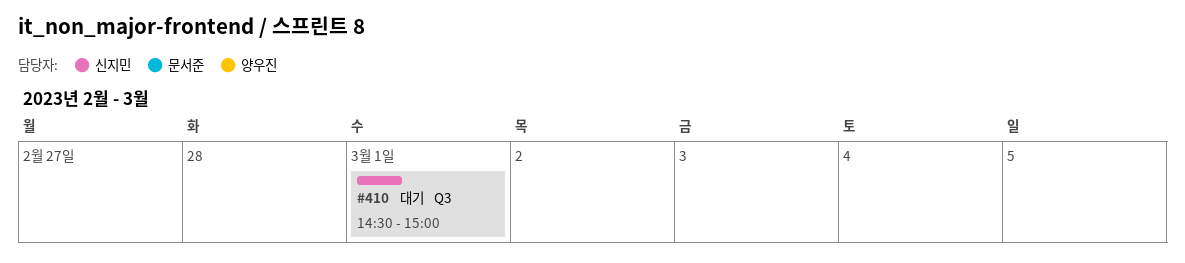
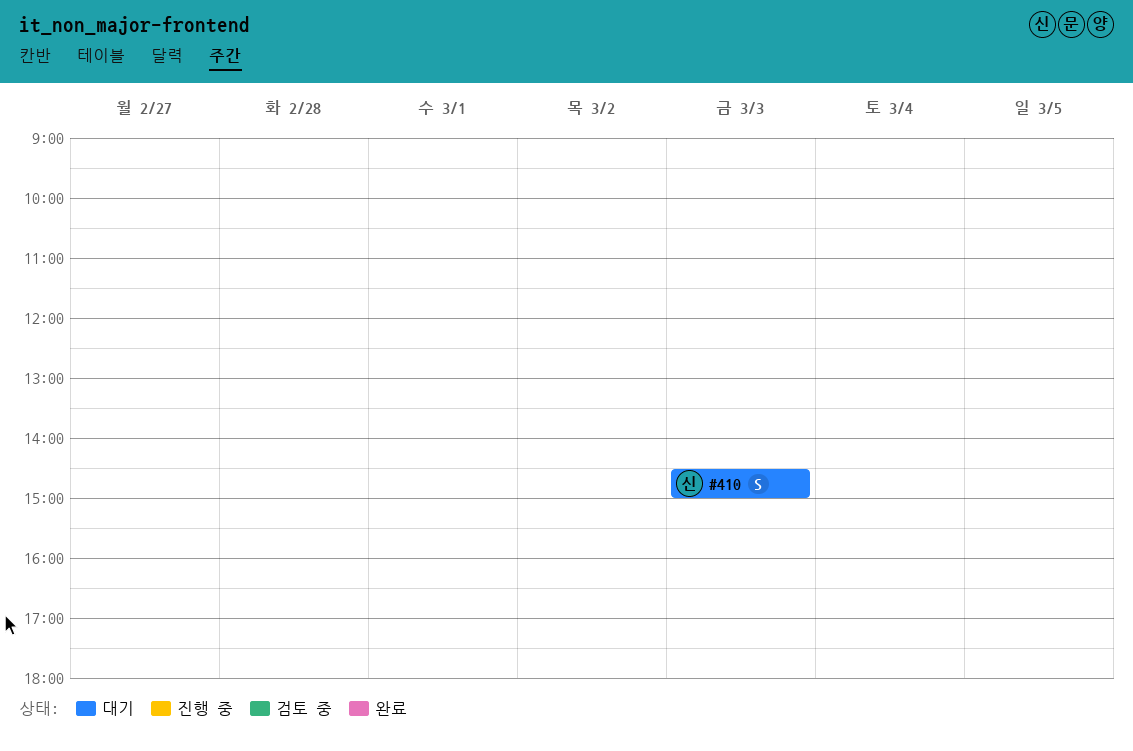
#410, day: Mar 1 -> Mar 3

